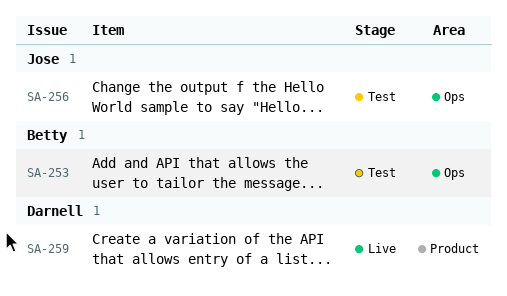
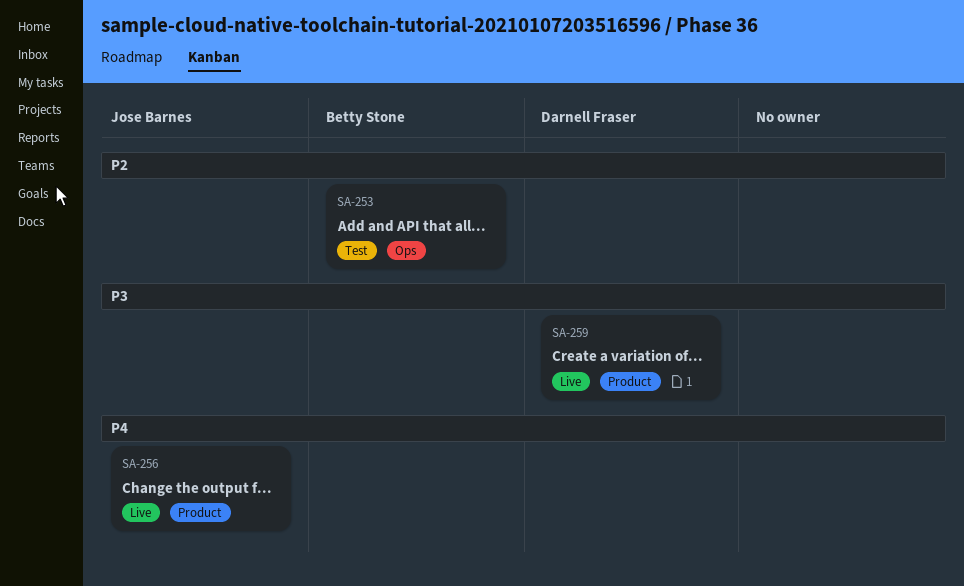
SA-256, status: Test -> Live
SA-256, label: Ops -> Product

